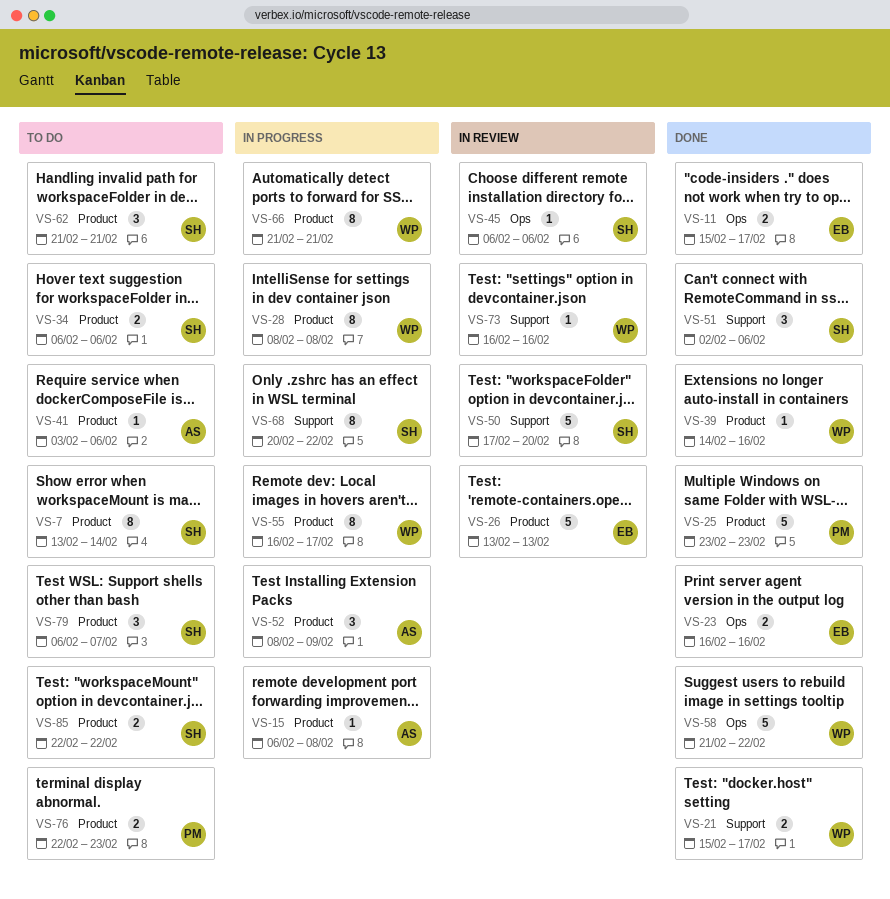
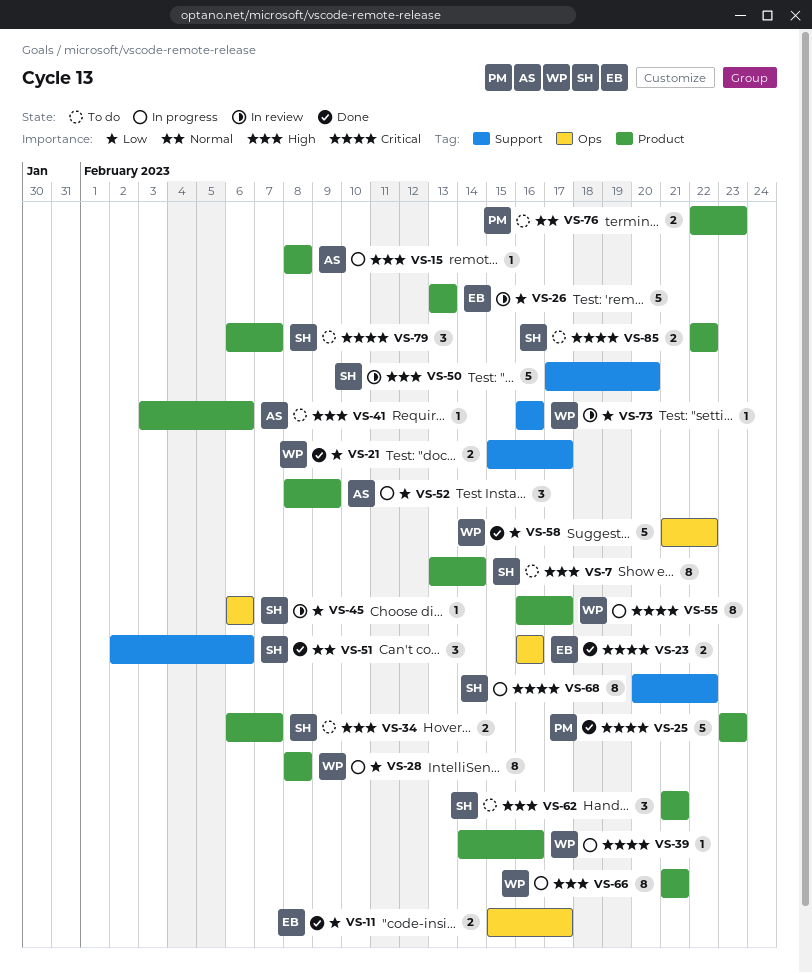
VS-15, start: Feb 6 -> Feb 8
VS-34, due: Feb 6 -> Feb 7
VS-39, status: Done -> In progress

